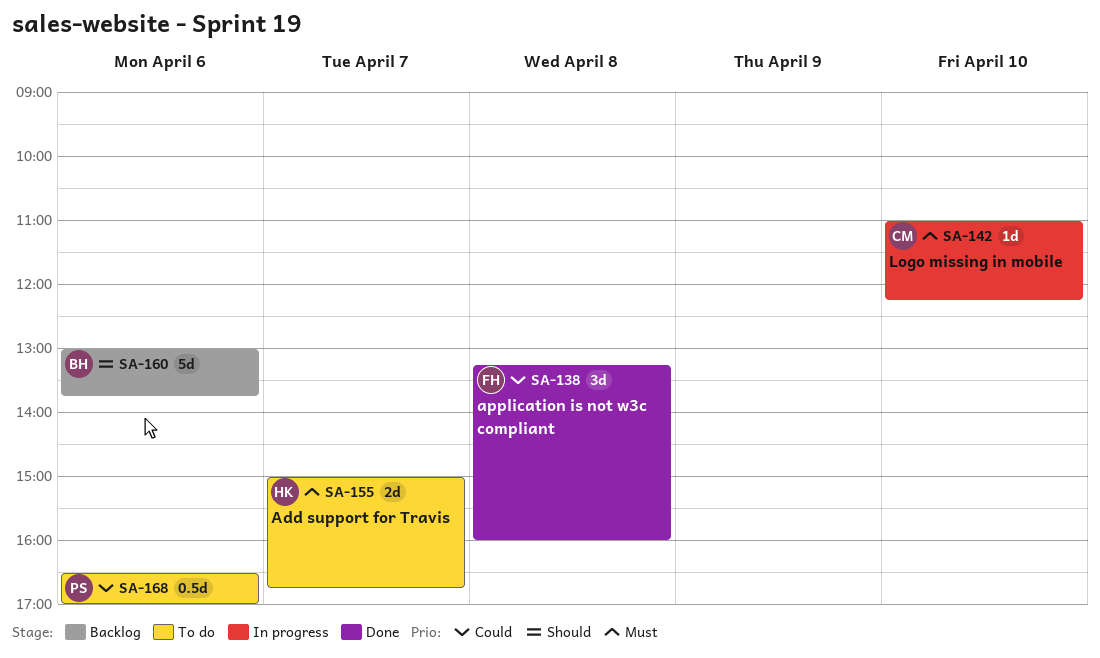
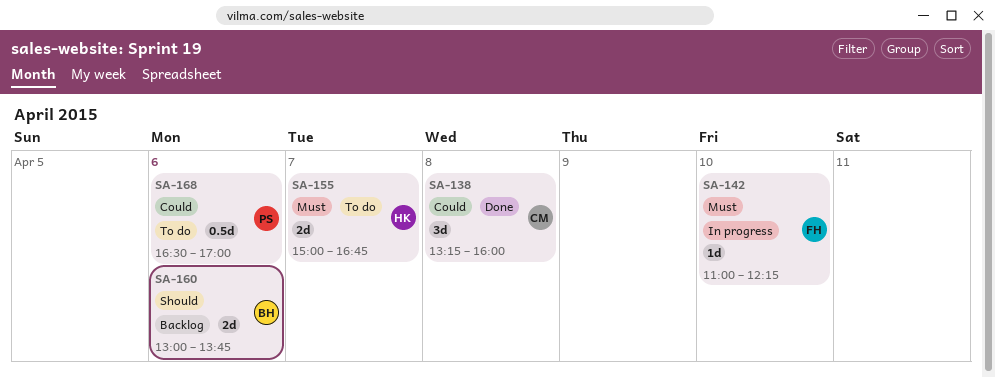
SA-138, owner: FH -> CM
SA-142, owner: CM -> FH
SA-160, estimate: 5d -> 2d

